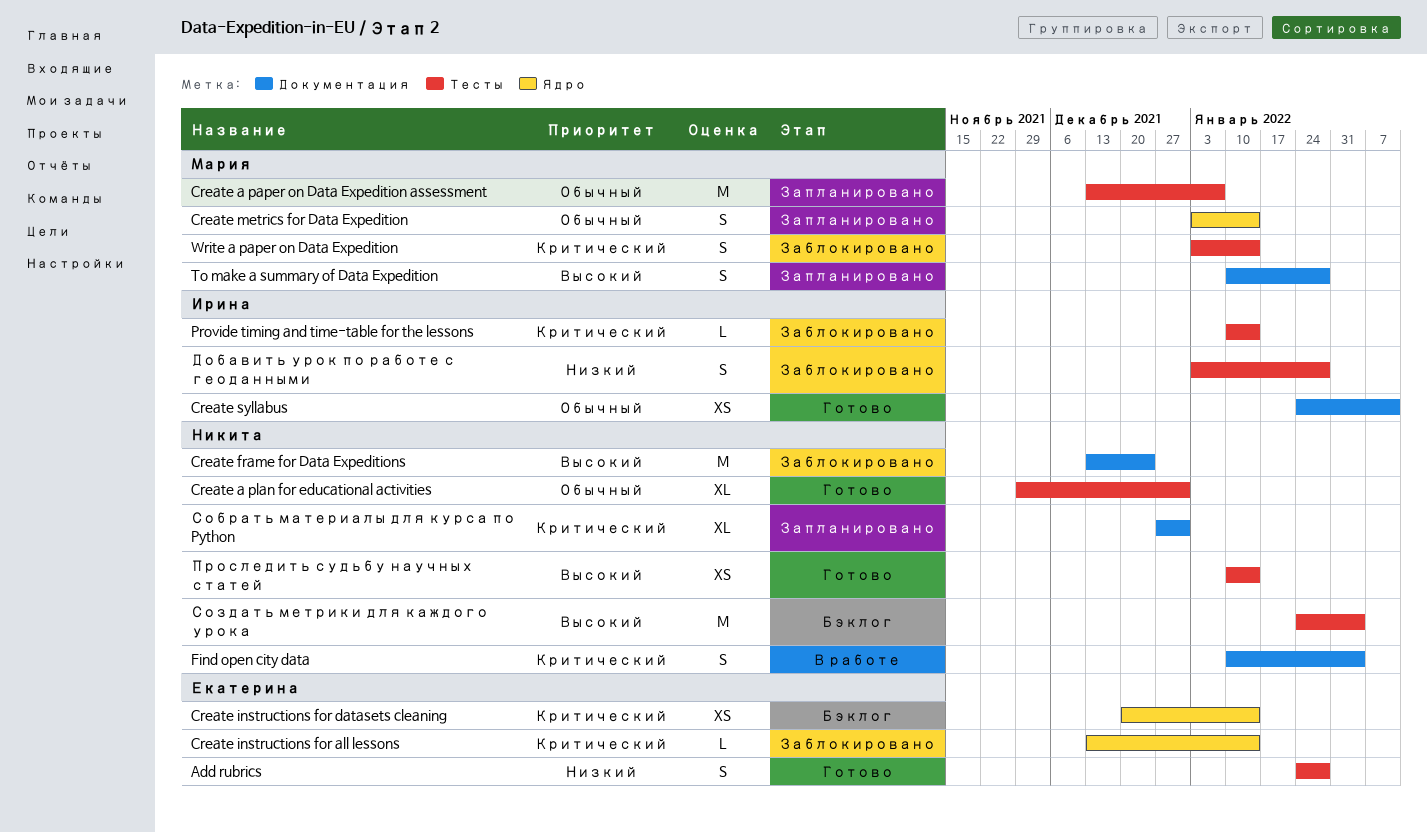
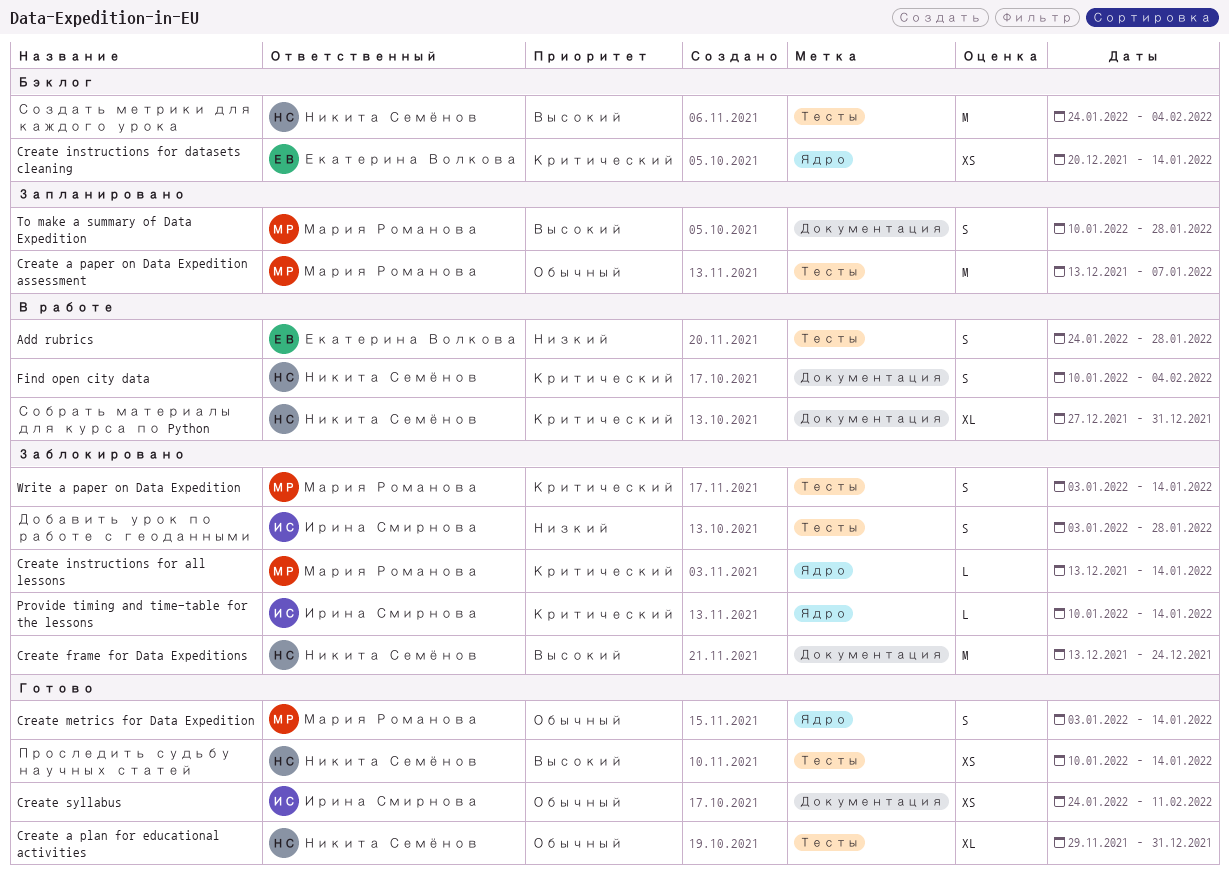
Add rubrics, status: Готово -> В работе
Create instructions for all lessons, owner: Екатерина Волкова -> Мария Романова
Create metrics for Data Expedition, status: Запланировано -> Готово
Provide timing and time-table for the lessons, label: Тесты -> Ядро
Собрать материалы для курса по Python, status: Запланировано -> В работе

